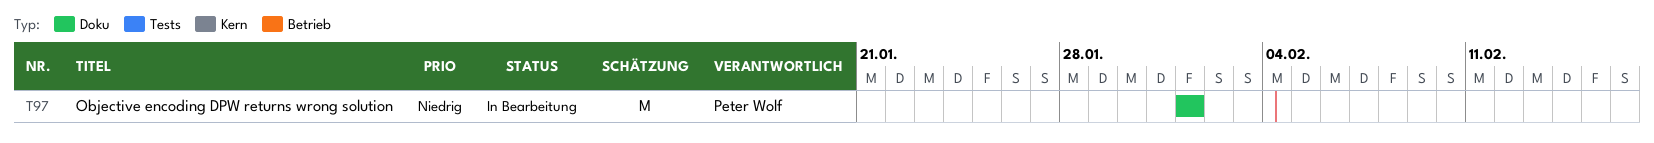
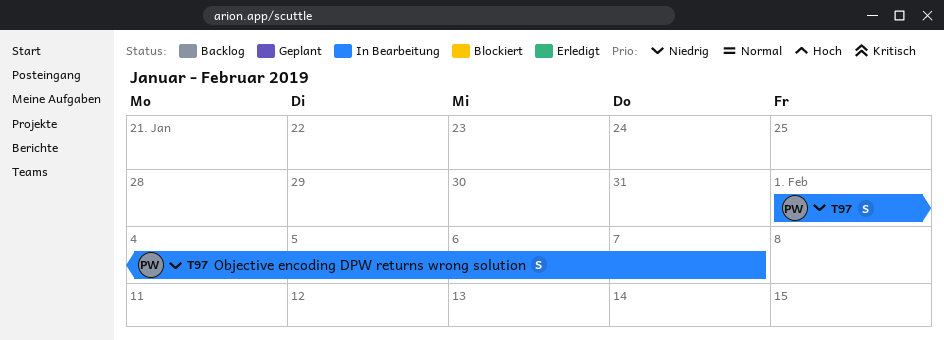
T97, estimate: M -> S
T97, due: Feb 1 -> Feb 7

